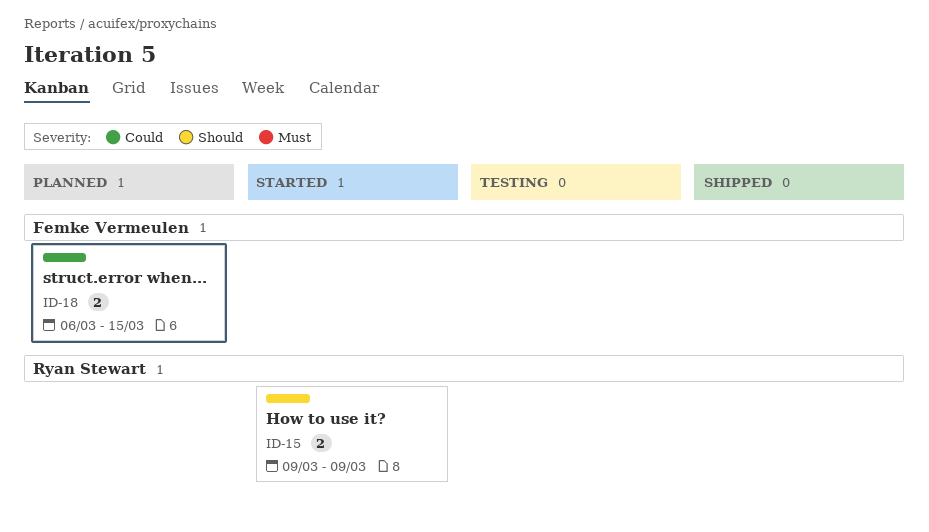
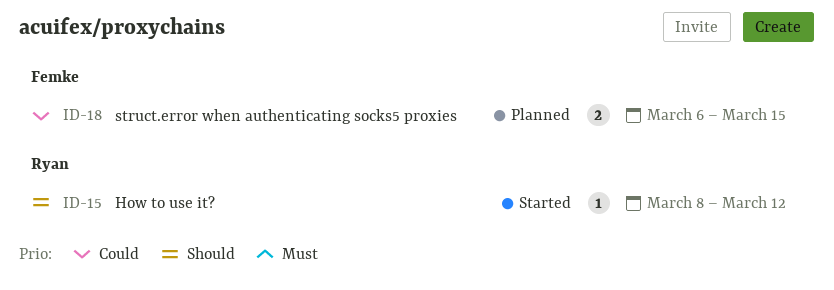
ID-15, estimate: 2 -> 1
ID-15, start: Mar 9 -> Mar 8
ID-15, due: Mar 9 -> Mar 12

